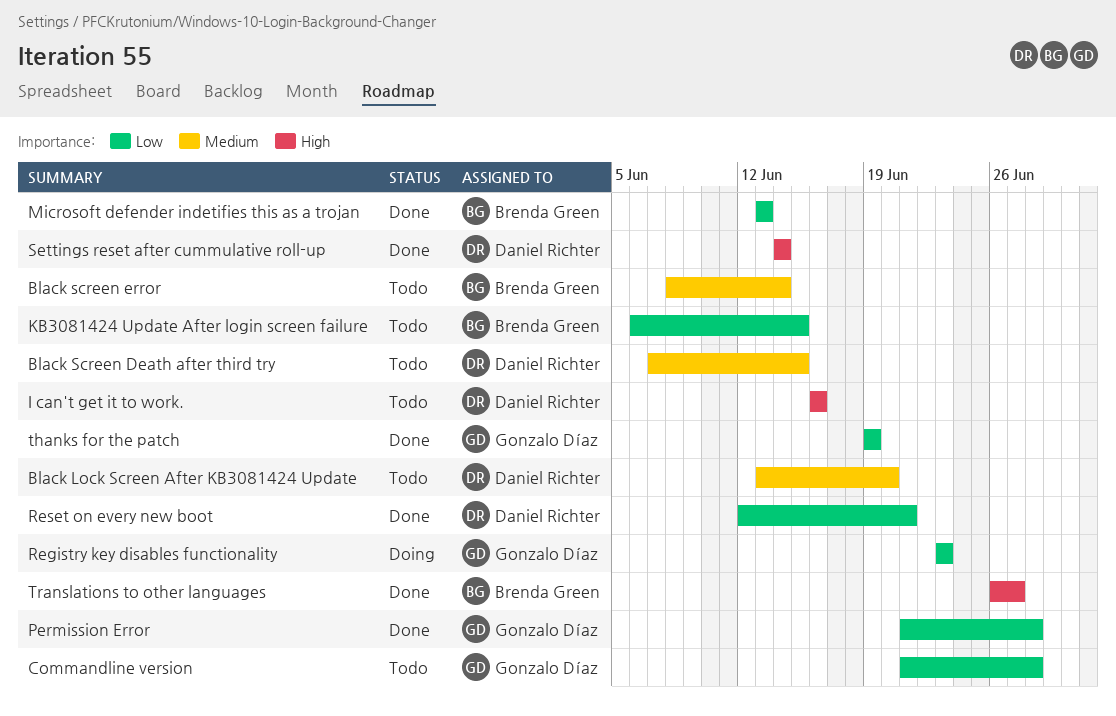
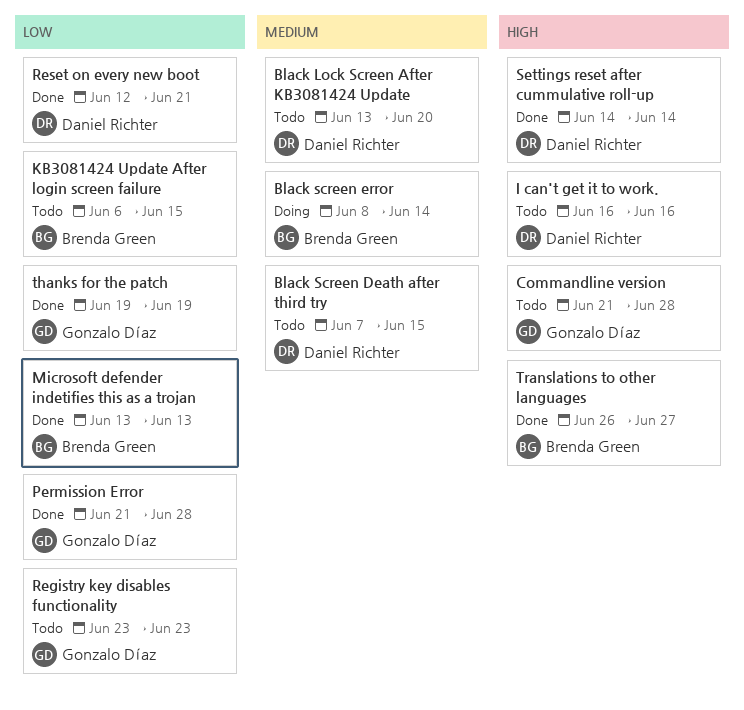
Black screen error, status: Todo -> Doing
Commandline version, priority: Low -> High
Registry key disables functionality, status: Doing -> Todo

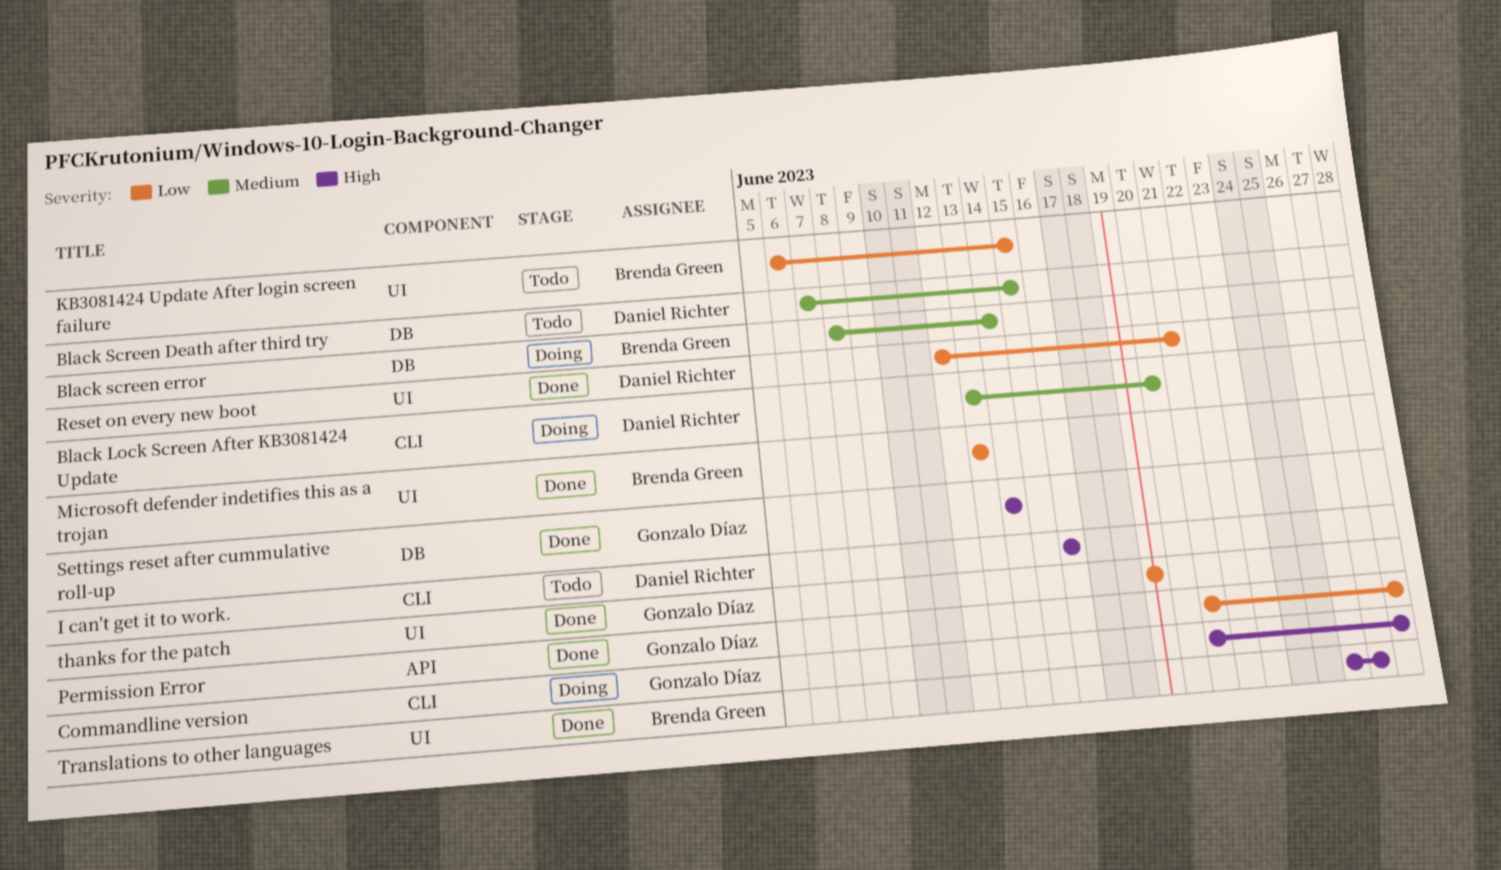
Black Lock Screen After KB3081424 Update, status: Todo -> Doing
Commandline version, status: Todo -> Doing
Registry key disables functionality: present -> none
Settings reset after cummulative roll-up, owner: Daniel Richter -> Gonzalo Díaz

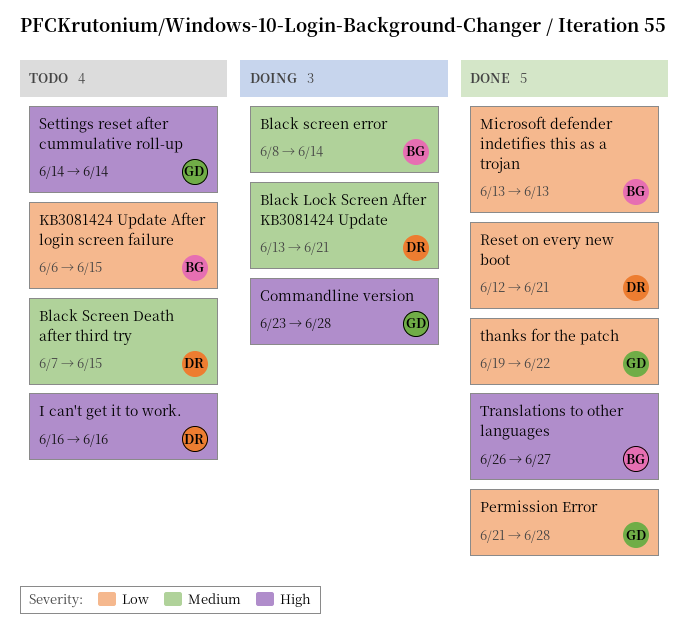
Black Lock Screen After KB3081424 Update, due: Jun 20 -> Jun 21
Commandline version, start: Jun 21 -> Jun 23
Settings reset after cummulative roll-up, status: Done -> Todo
thanks for the patch, due: Jun 19 -> Jun 22

